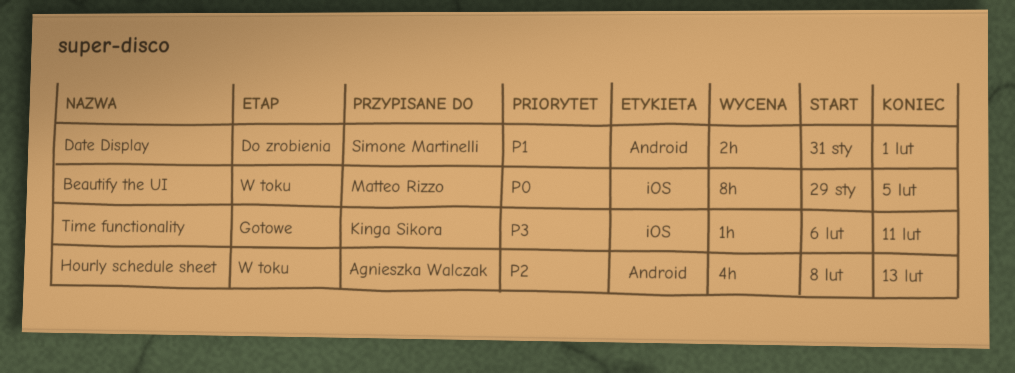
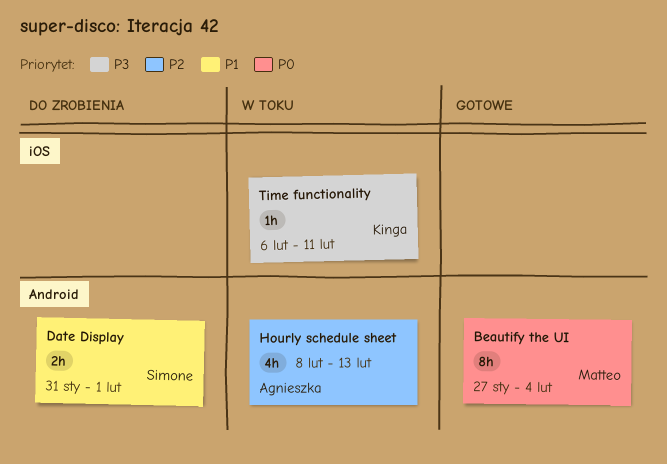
Beautify the UI, status: W toku -> Gotowe
Beautify the UI, label: iOS -> Android
Beautify the UI, start: Jan 29 -> Jan 27
Beautify the UI, due: Feb 5 -> Feb 4
Time functionality, status: Gotowe -> W toku

